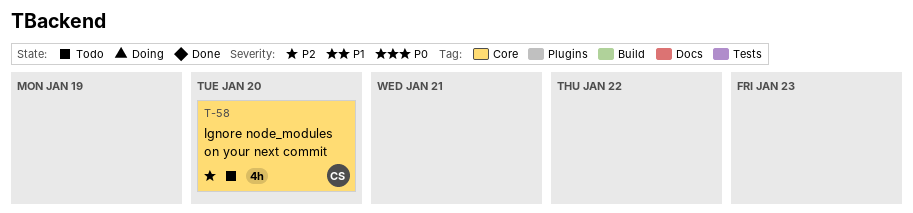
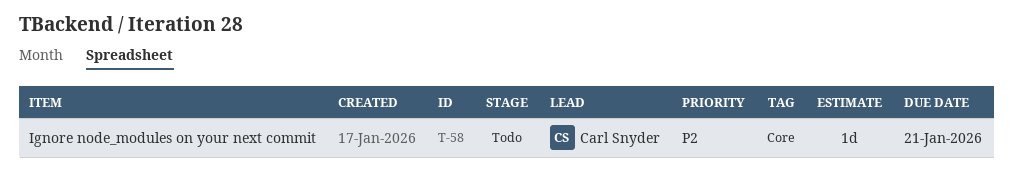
T-58, estimate: 4h -> 1d
T-58, due: Jan 20 -> Jan 21

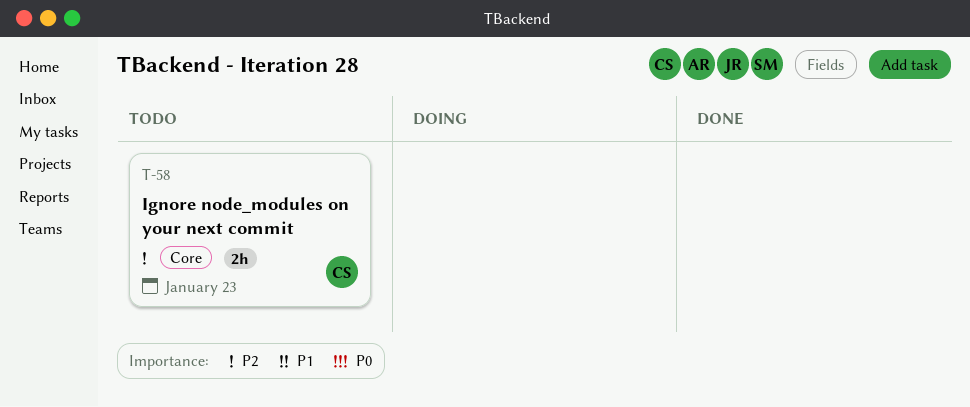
T-58, estimate: 1d -> 2h
T-58, due: Jan 21 -> Jan 23

